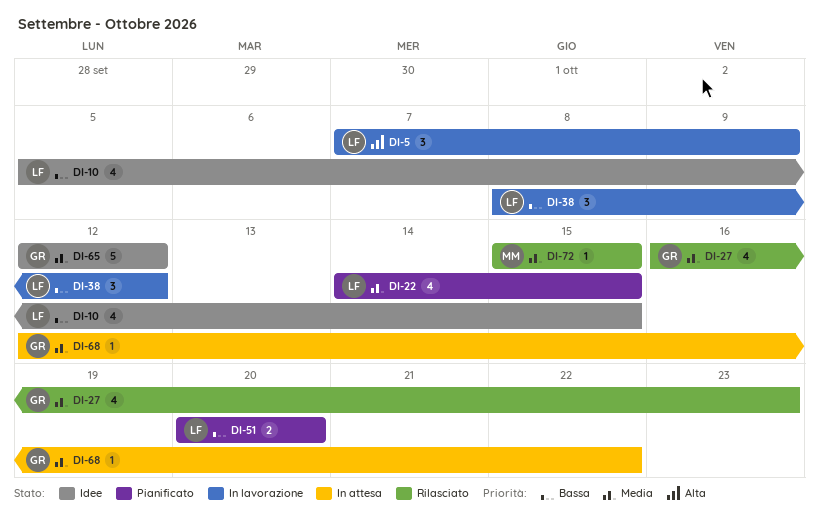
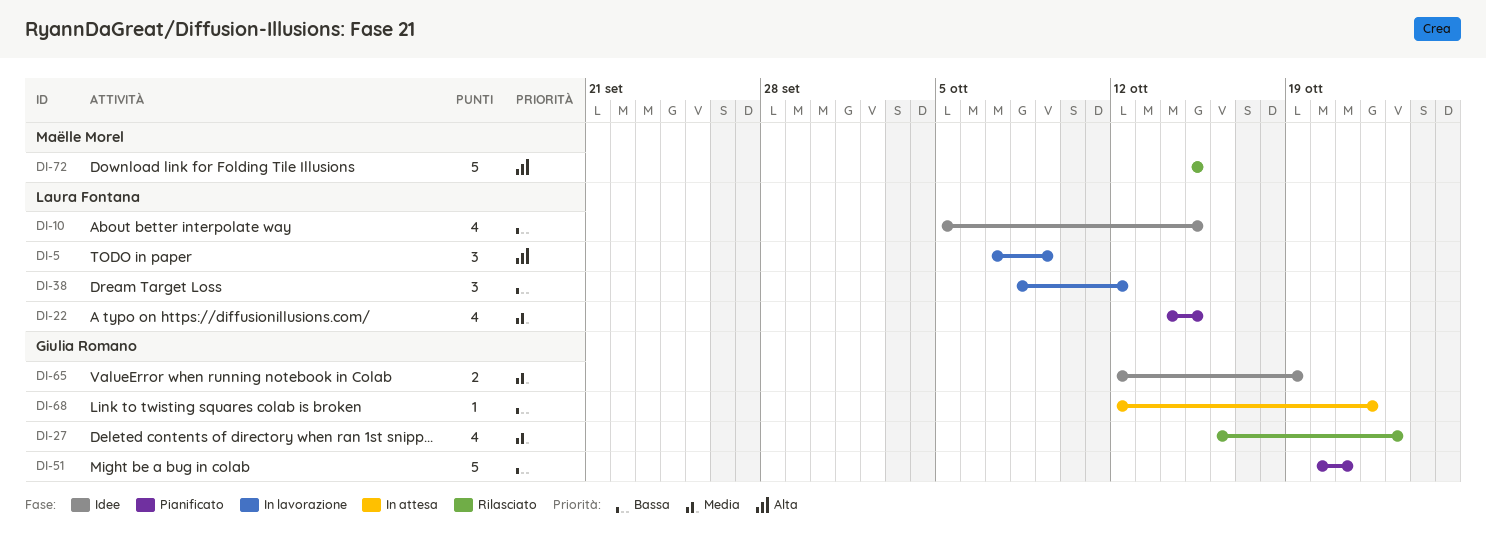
DI-51, owner: Laura Fontana -> Giulia Romano
DI-51, estimate: 2 -> 5
DI-51, due: Oct 20 -> Oct 21
DI-65, estimate: 5 -> 2
DI-65, due: Oct 12 -> Oct 19
DI-68, priority: Media -> Bassa
DI-72, priority: Media -> Alta
DI-72, estimate: 1 -> 5

